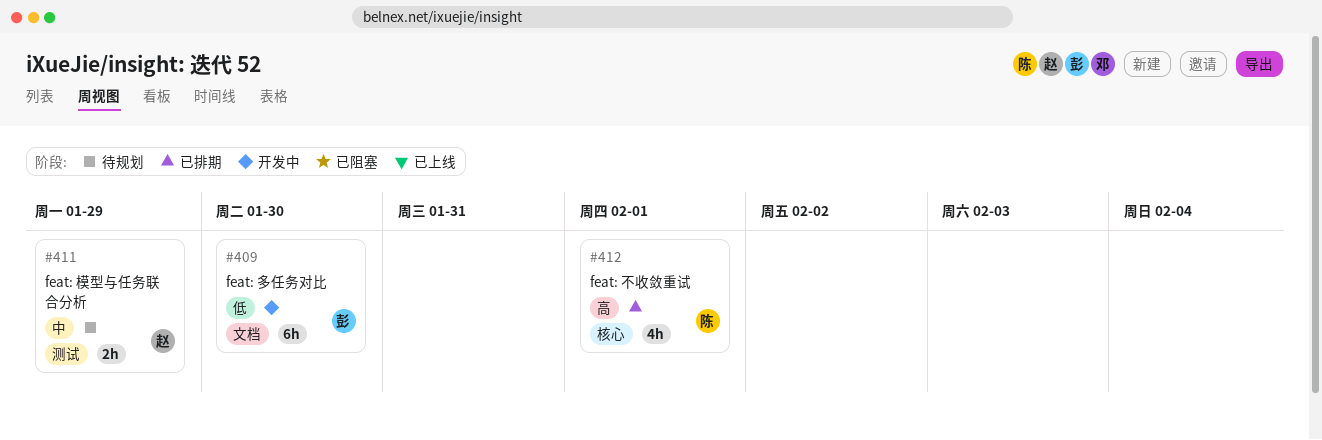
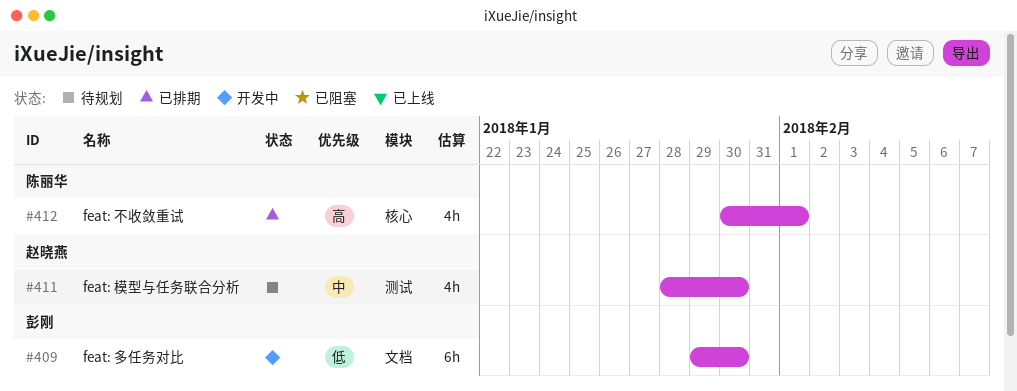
#411, estimate: 2h -> 4h
#411, due: Jan 29 -> Jan 30

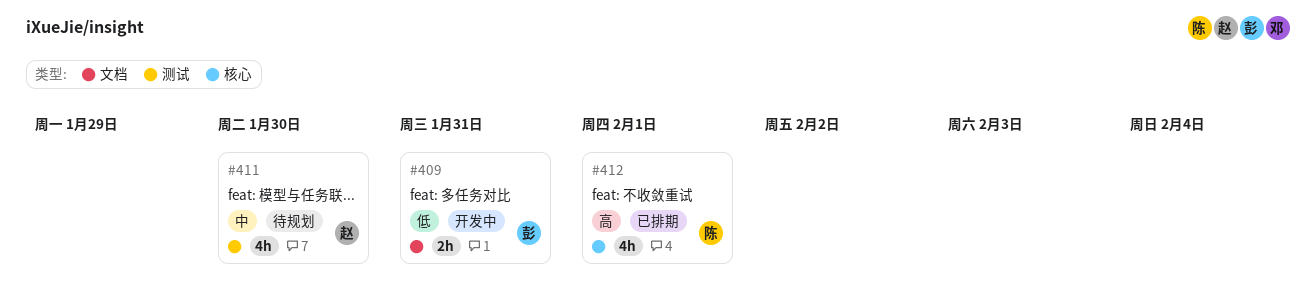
#409, estimate: 6h -> 2h
#409, due: Jan 30 -> Jan 31

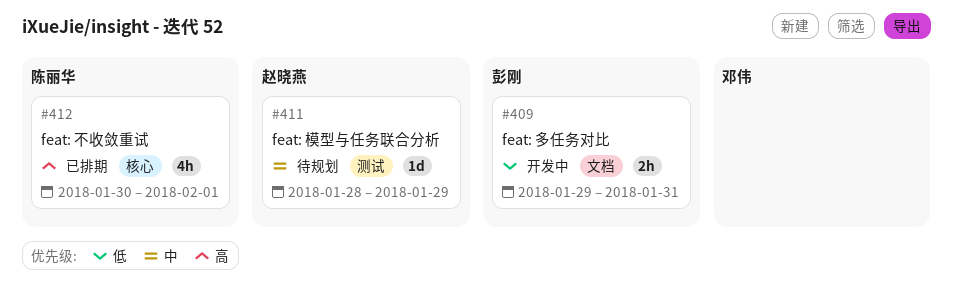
#411, estimate: 4h -> 1d
#411, due: Jan 30 -> Jan 29

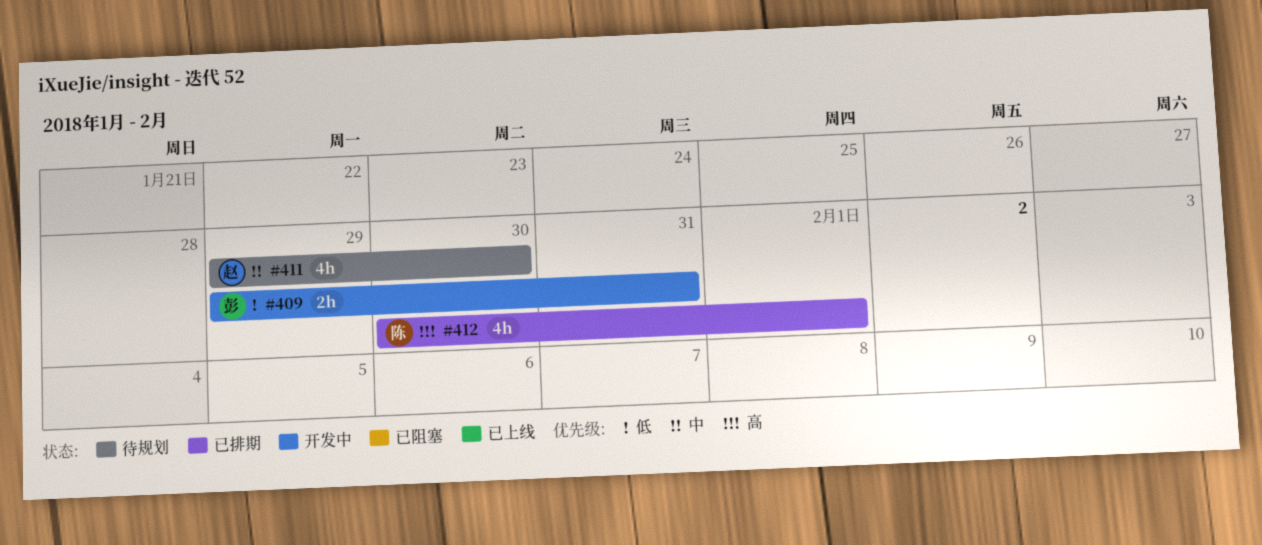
#411, estimate: 1d -> 4h
#411, start: Jan 28 -> Jan 29
#411, due: Jan 29 -> Jan 30

